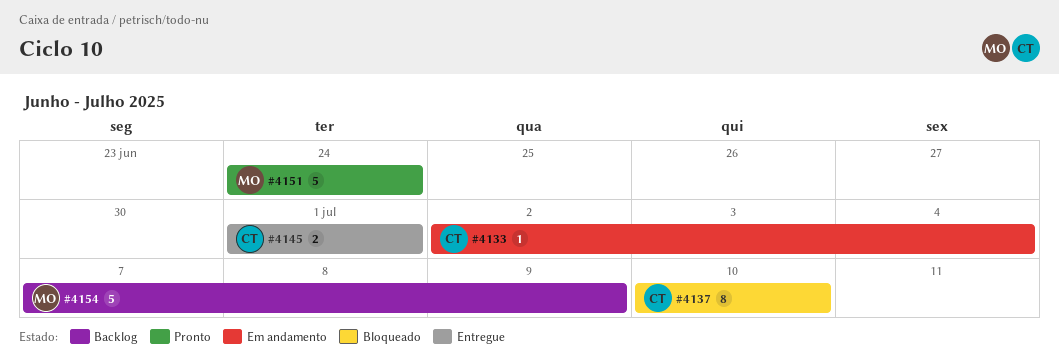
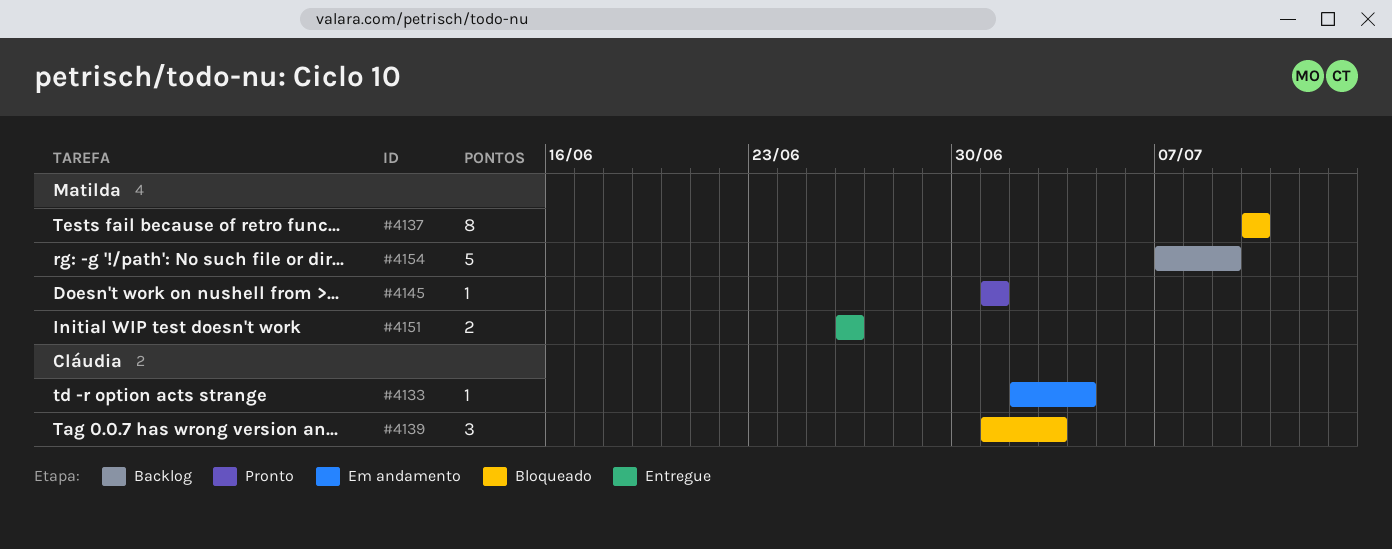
#4137, owner: Cláudia -> Matilda
#4139: none -> present
#4145, status: Entregue -> Pronto
#4145, owner: Cláudia -> Matilda
#4145, estimate: 2 -> 1
#4151, status: Pronto -> Entregue
#4151, estimate: 5 -> 2
#4151, start: Jun 24 -> Jun 26
#4151, due: Jun 24 -> Jun 26

